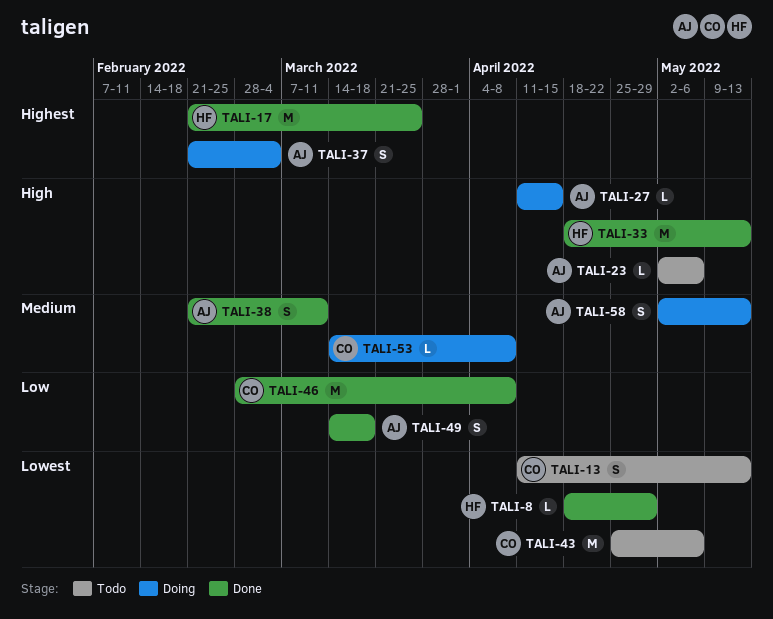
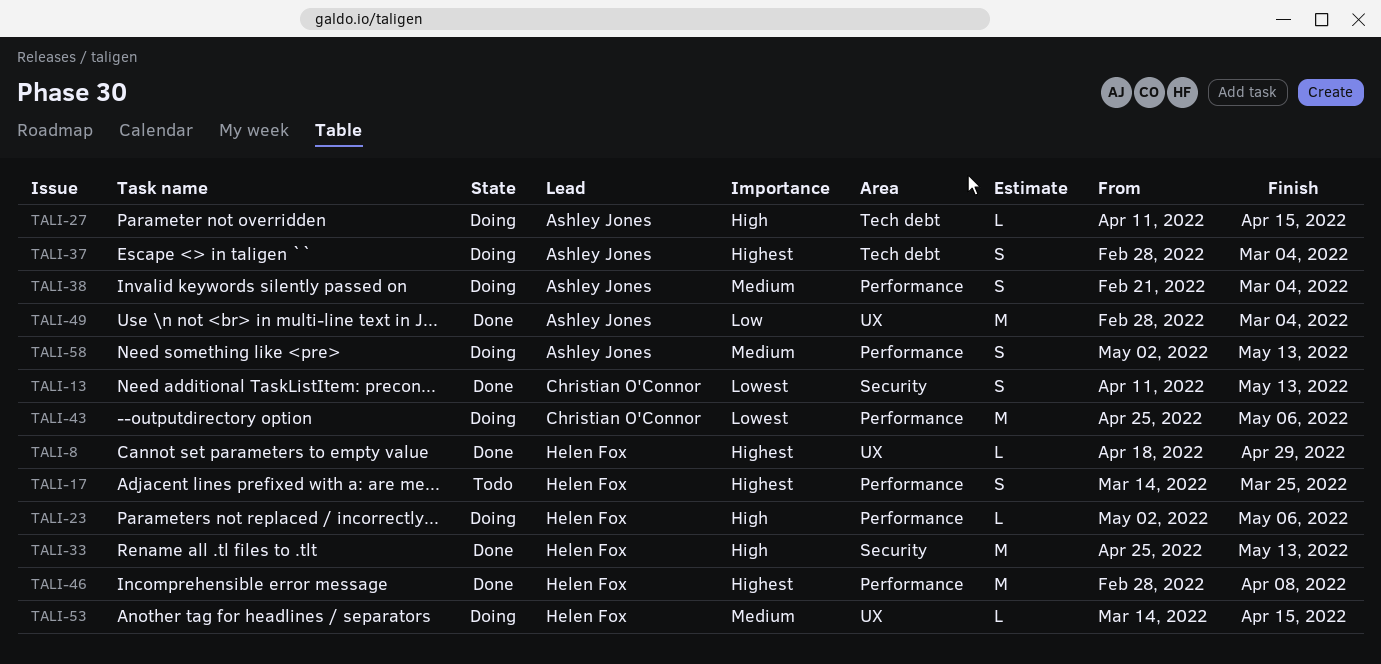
TALI-8, priority: Lowest -> Highest
TALI-13, status: Todo -> Done
TALI-17, status: Done -> Todo
TALI-17, estimate: M -> S
TALI-17, start: Feb 21 -> Mar 14
TALI-23, status: Todo -> Doing
TALI-23, owner: Ashley Jones -> Helen Fox
TALI-33, start: Apr 18 -> Apr 25
TALI-37, start: Feb 21 -> Feb 28
TALI-38, status: Done -> Doing
TALI-38, due: Mar 11 -> Mar 4
TALI-43, status: Todo -> Doing
TALI-46, owner: Christian O'Connor -> Helen Fox
TALI-46, priority: Low -> Highest
TALI-49, estimate: S -> M
TALI-49, start: Mar 14 -> Feb 28
TALI-49, due: Mar 18 -> Mar 4
TALI-53, owner: Christian O'Connor -> Helen Fox
TALI-53, due: Apr 8 -> Apr 15

